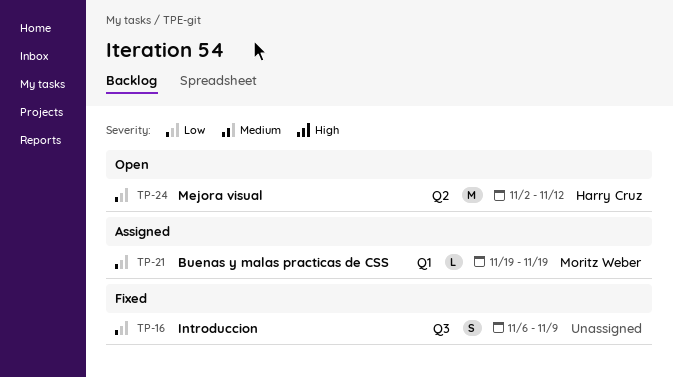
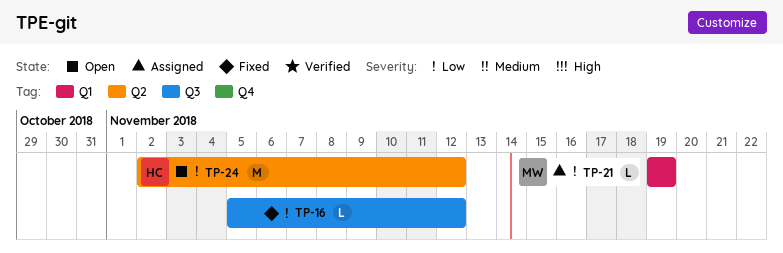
TP-16, estimate: S -> L
TP-16, start: Nov 6 -> Nov 5
TP-16, due: Nov 9 -> Nov 12

